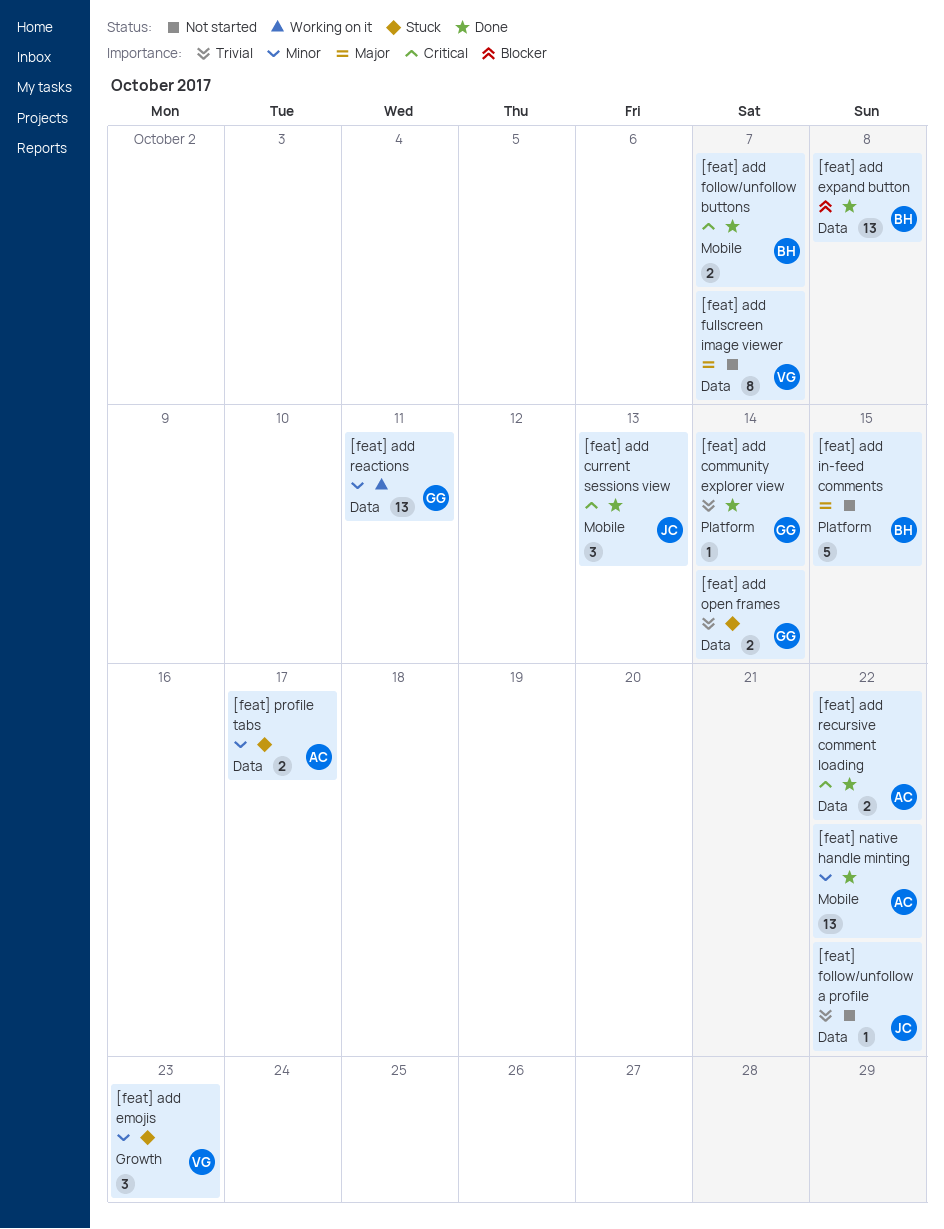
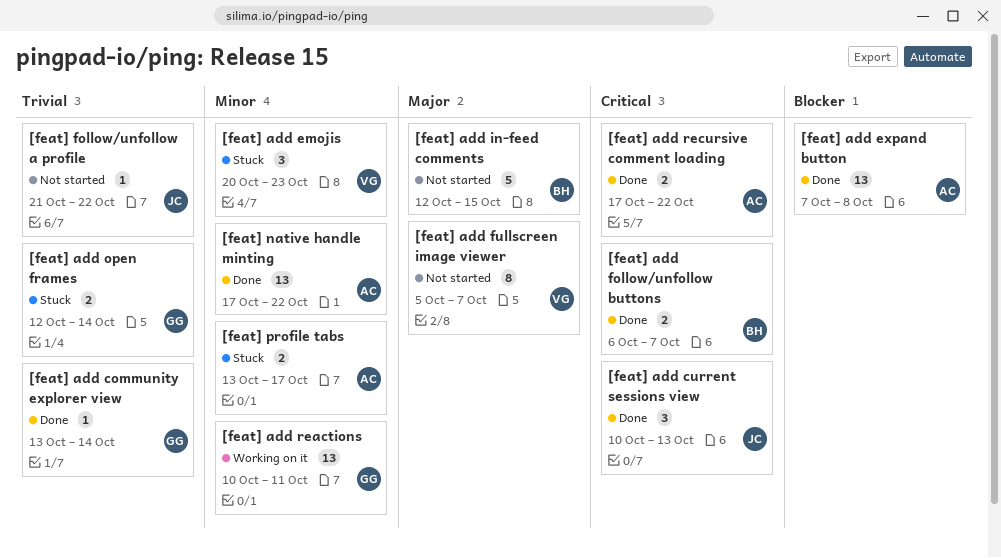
[feat] add expand button, owner: BH -> AC

